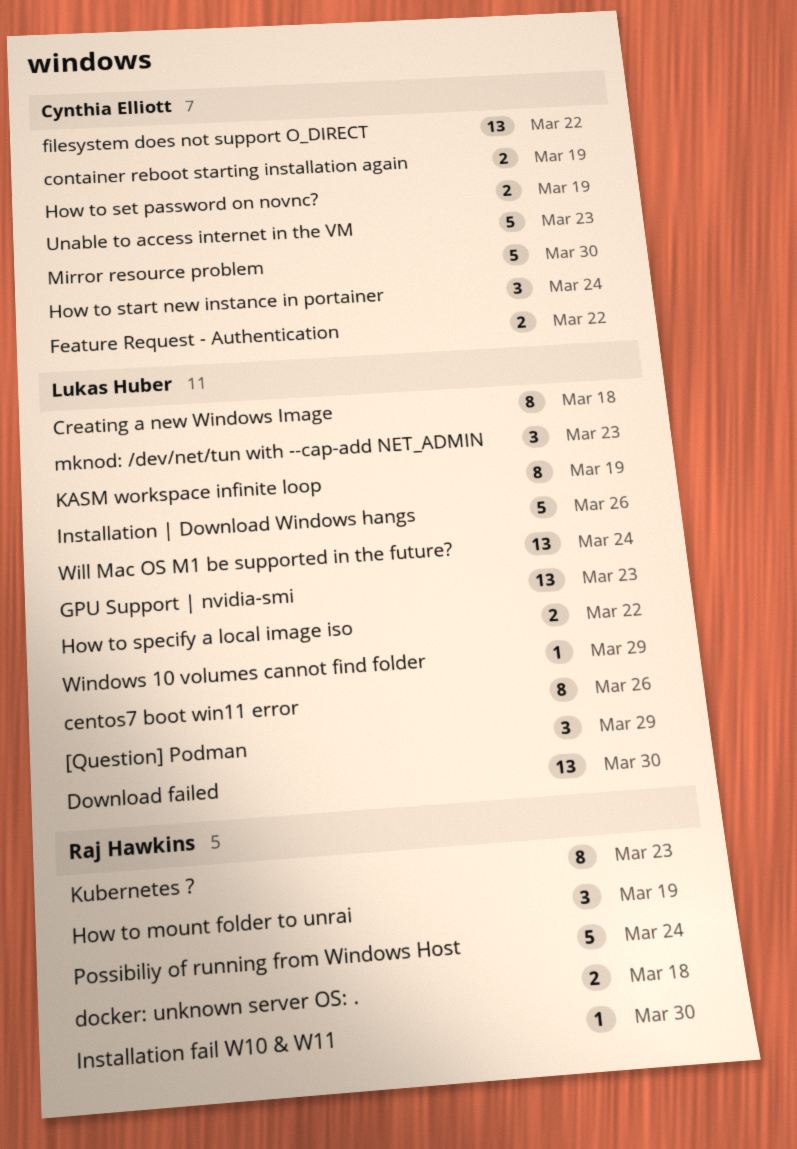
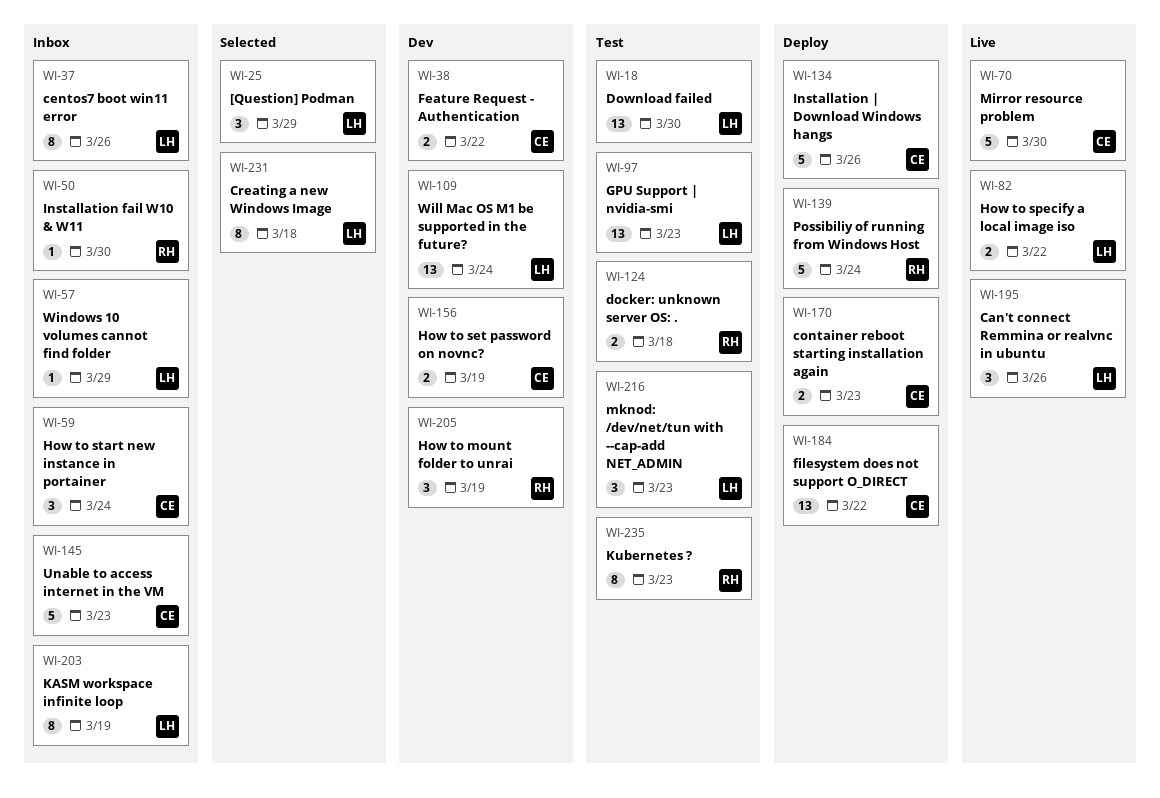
Can't connect Remmina or realvnc in ubuntu: none -> present
container reboot starting installation again, due: Mar 19 -> Mar 23
Installation | Download Windows hangs, owner: Lukas Huber -> Cynthia Elliott

